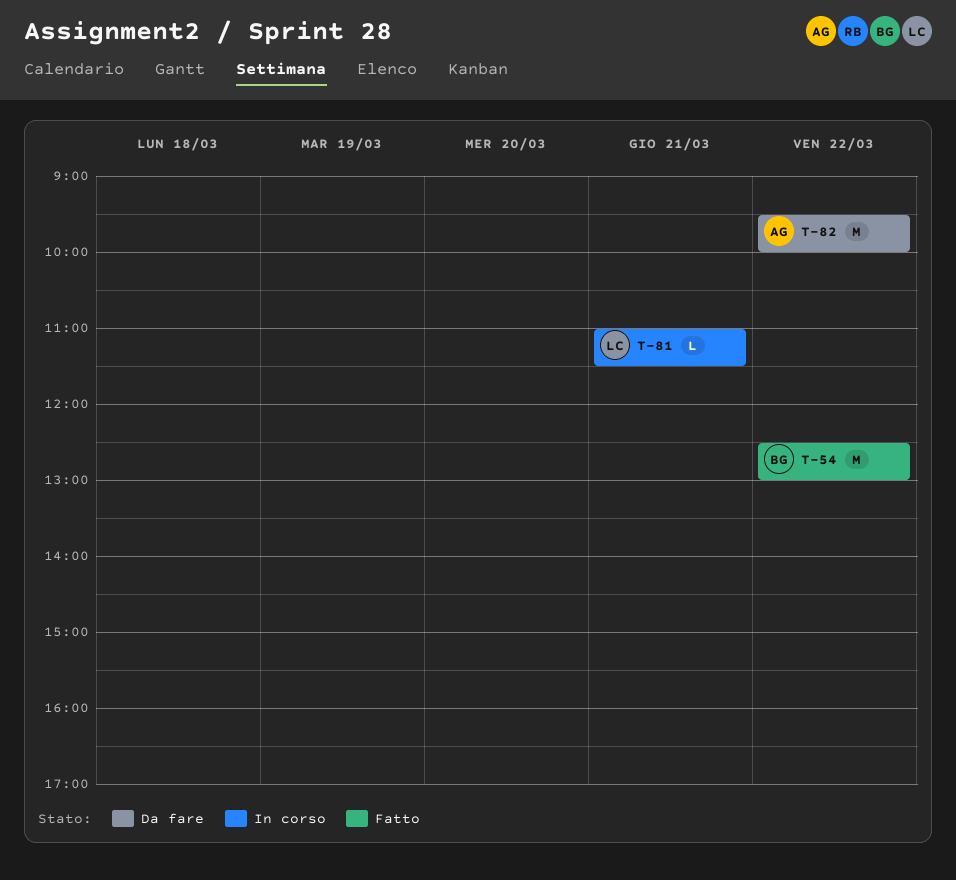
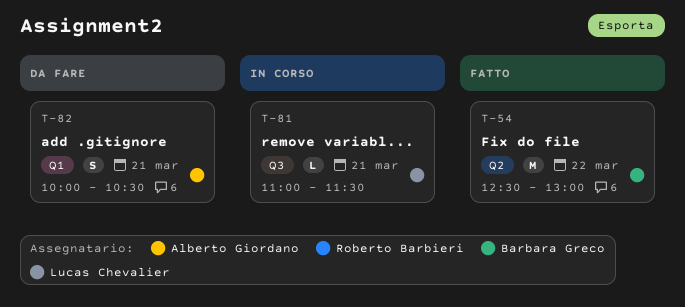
T-82, estimate: M -> S
T-82, day: Mar 22 -> Mar 21
T-82, begins: 09:30 -> 10:00
T-82, ends: 10:00 -> 10:30

